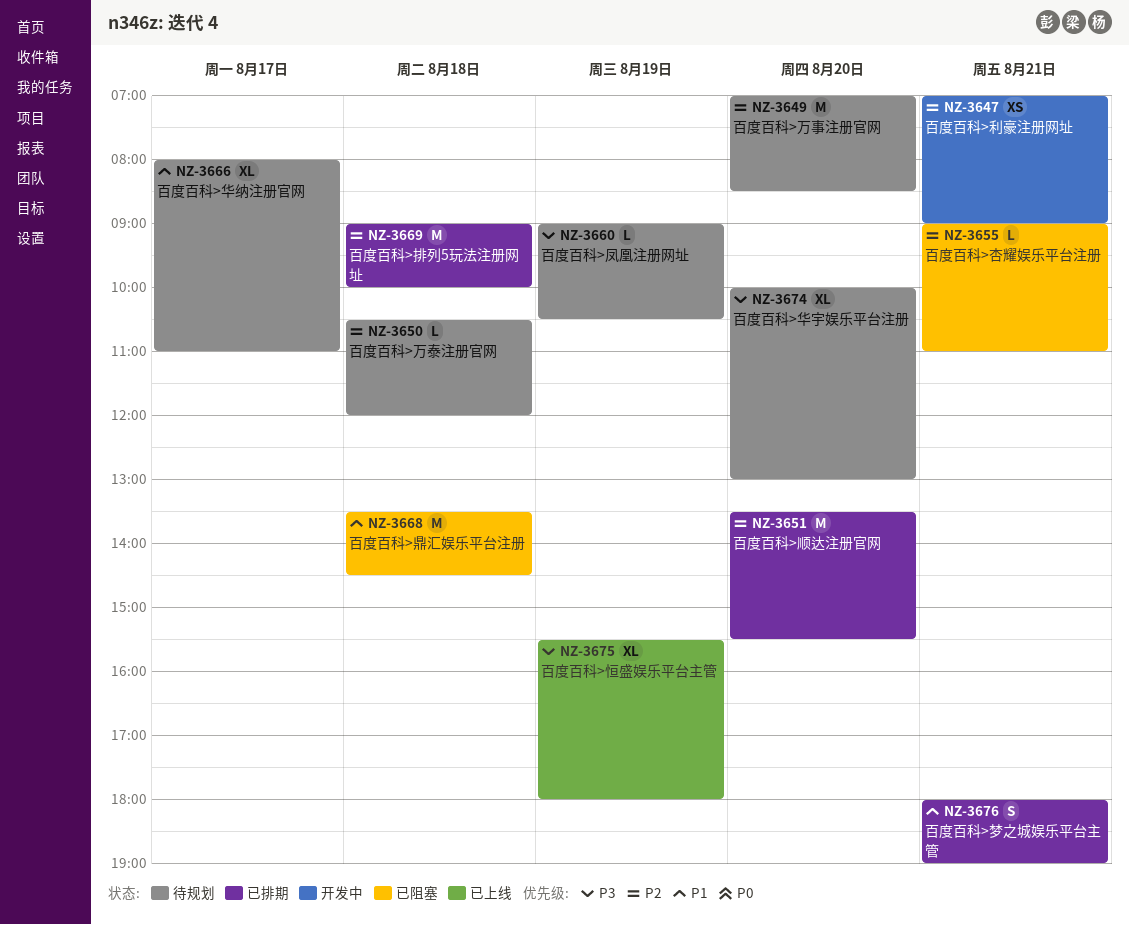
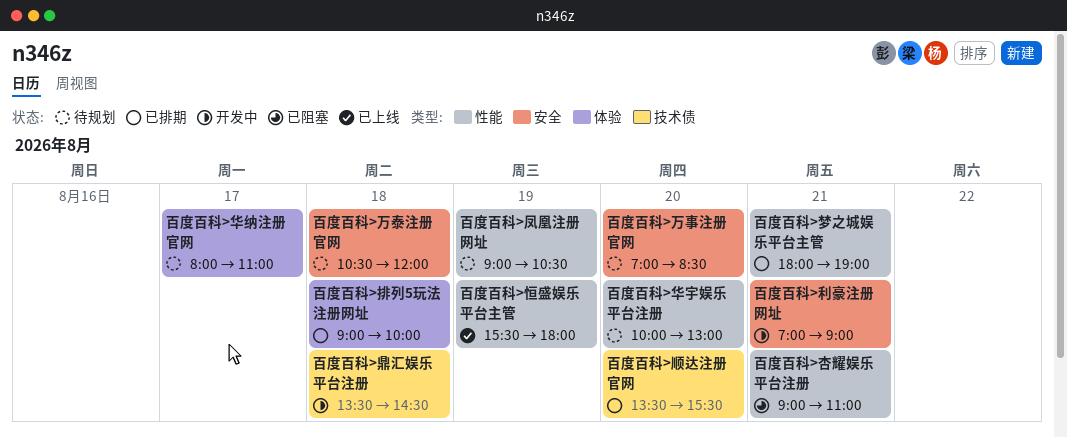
百度百科>鼎汇娱乐平台注册, status: 已阻塞 -> 开发中

